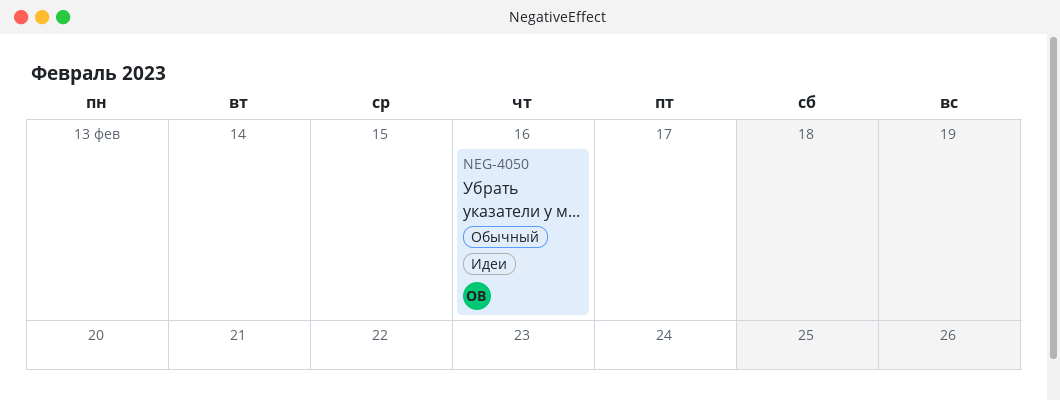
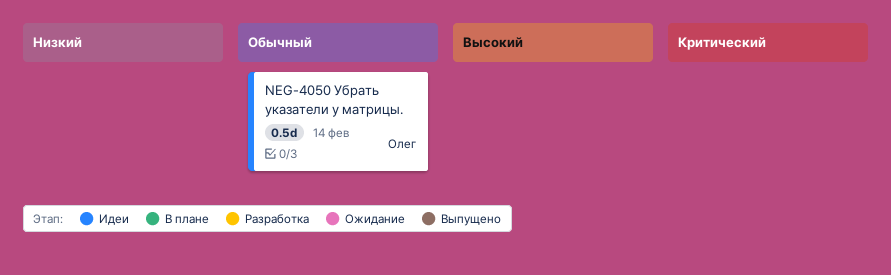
NEG-4050, due: Feb 16 -> Feb 14

